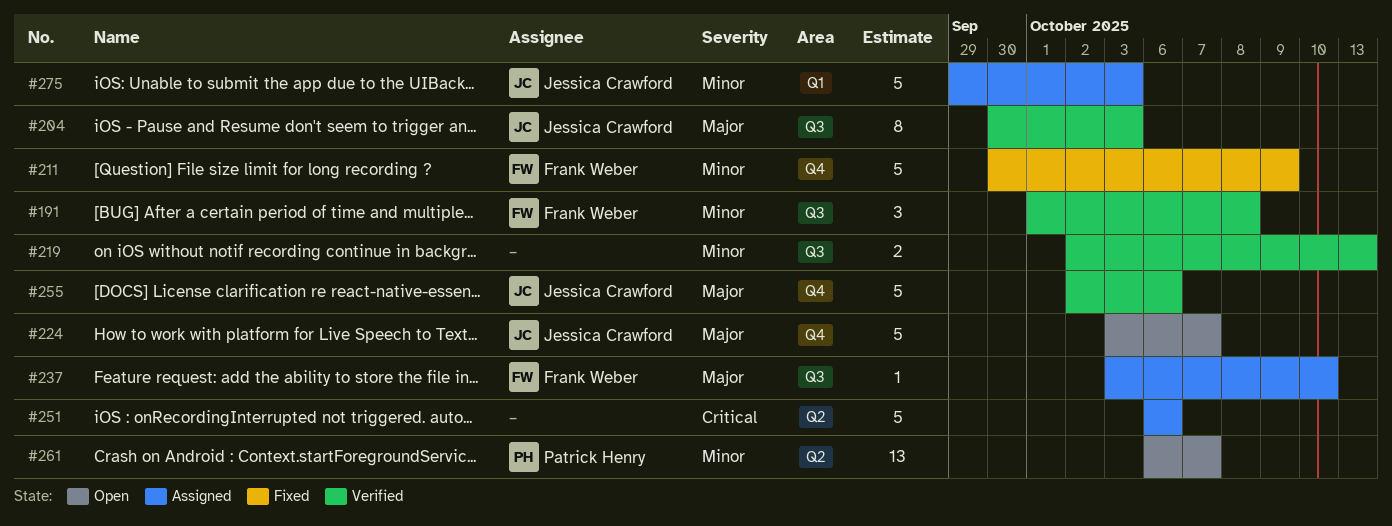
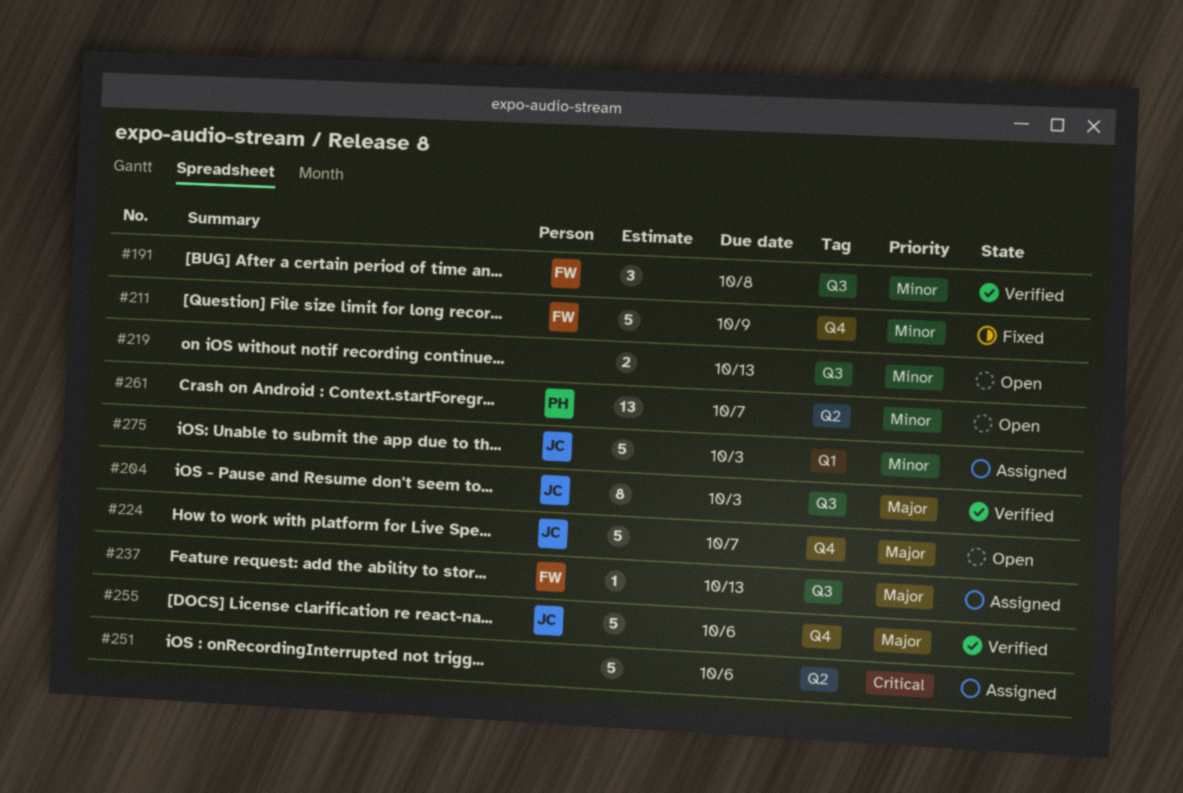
#219, status: Verified -> Open
#237, due: Oct 10 -> Oct 13

